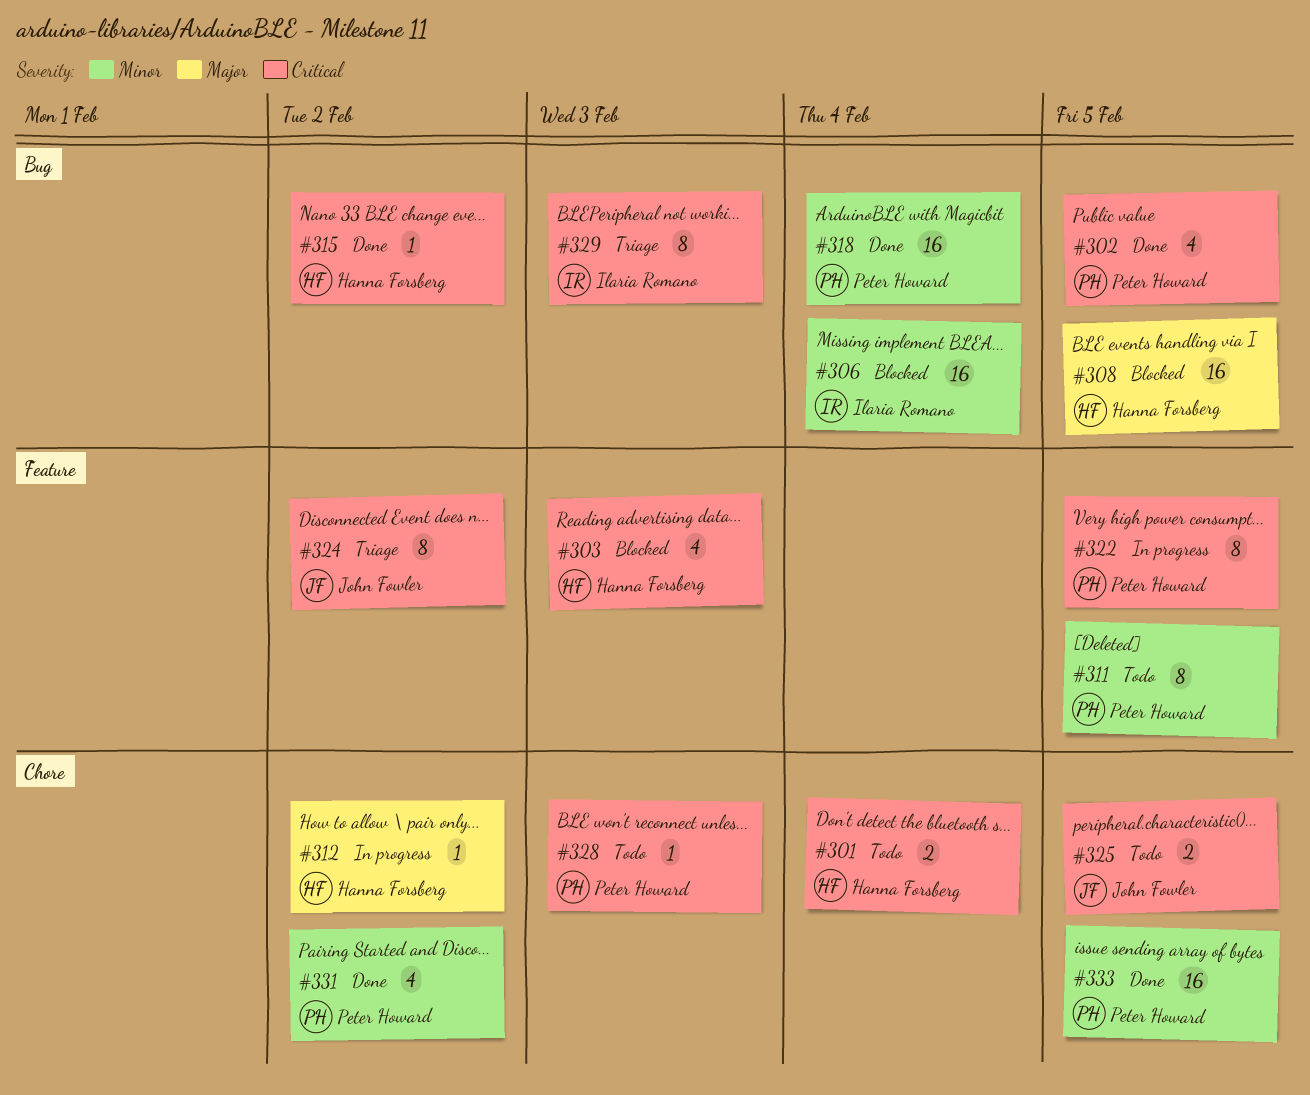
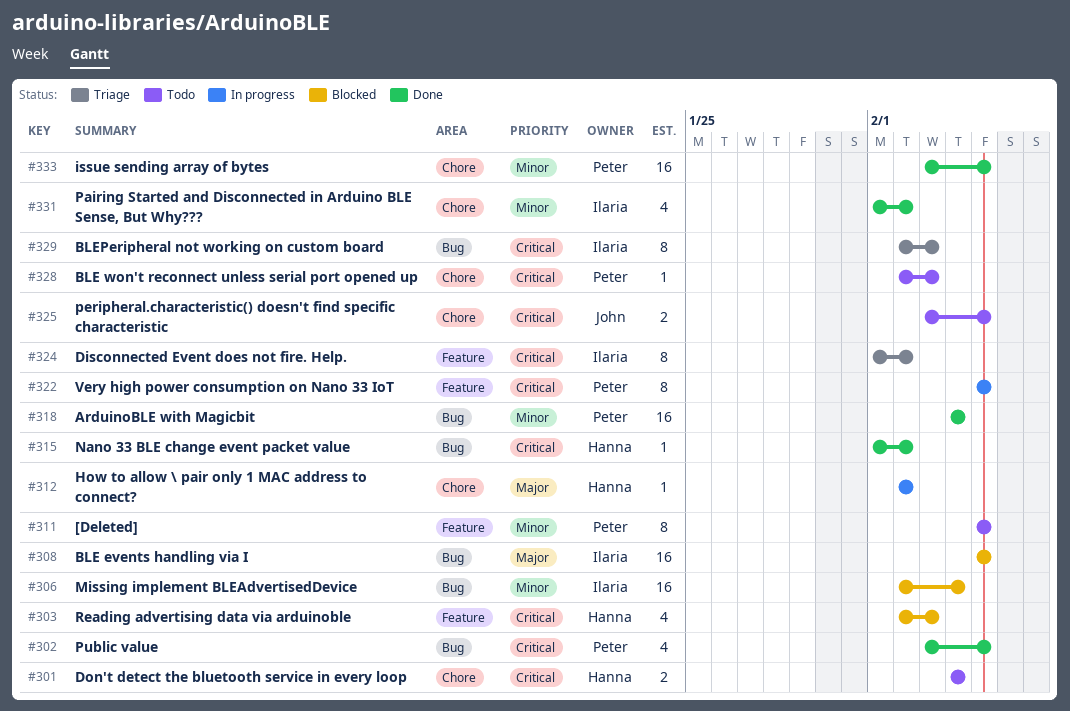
#308, owner: Hanna Forsberg -> Ilaria Romano
#324, owner: John Fowler -> Ilaria Romano
#331, owner: Peter Howard -> Ilaria Romano

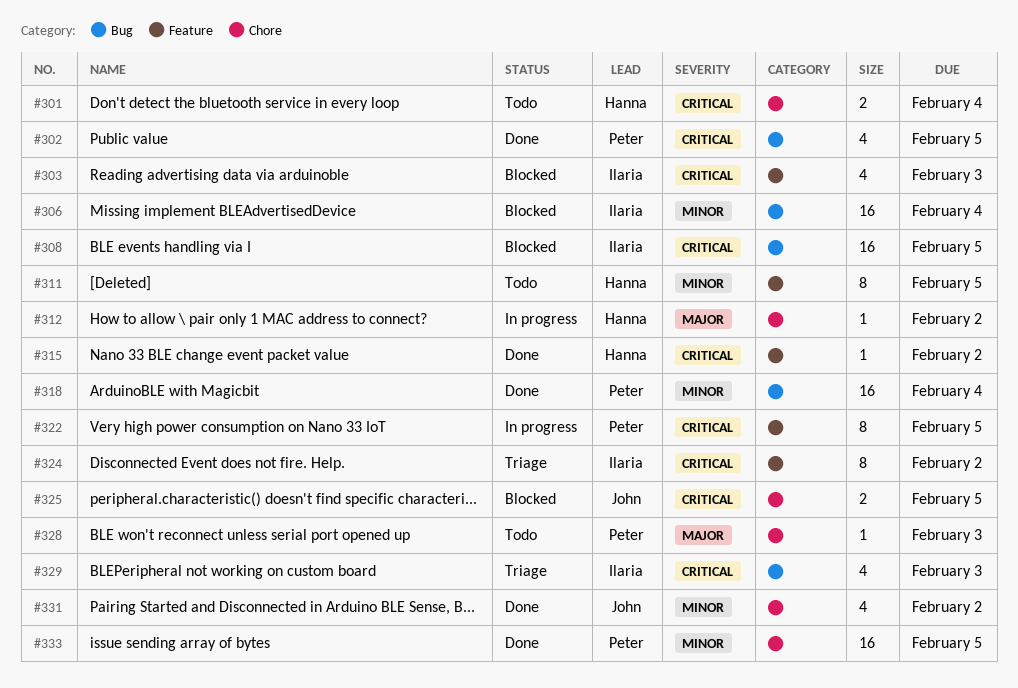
#303, owner: Hanna -> Ilaria
#308, priority: Major -> Critical
#311, owner: Peter -> Hanna
#315, label: Bug -> Feature
#325, status: Todo -> Blocked
#328, priority: Critical -> Major
#329, estimate: 8 -> 4
#331, owner: Ilaria -> John

